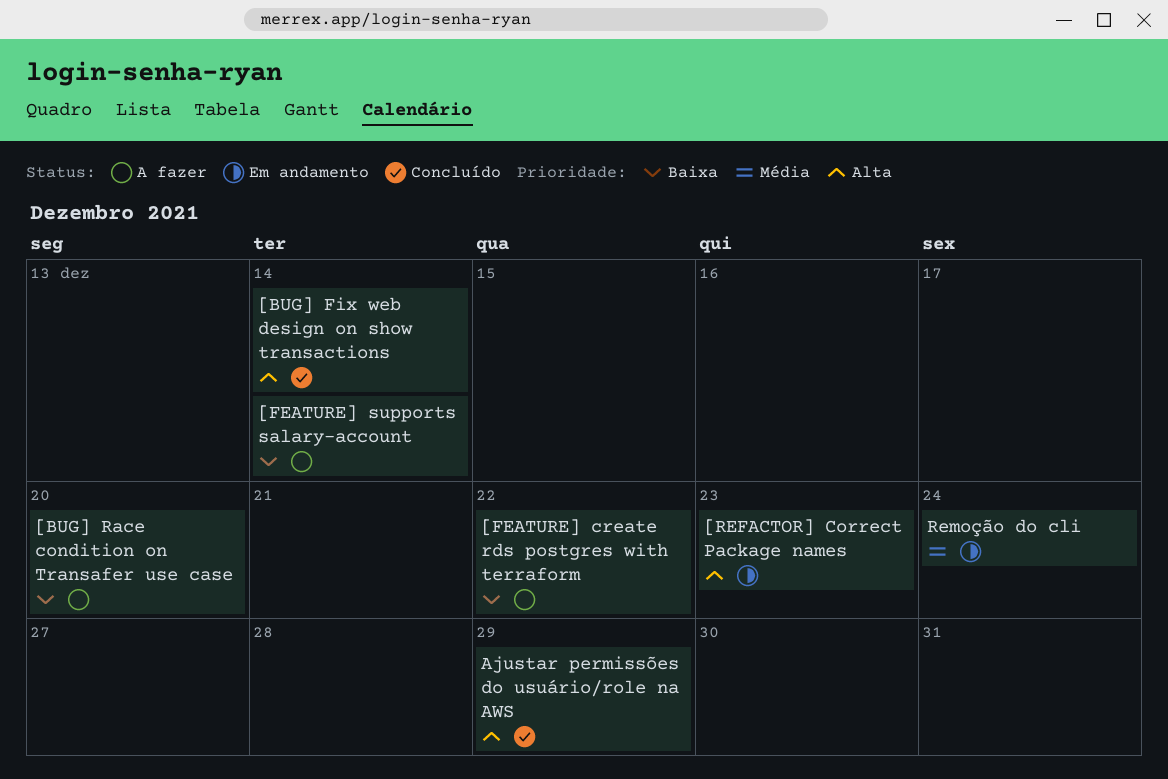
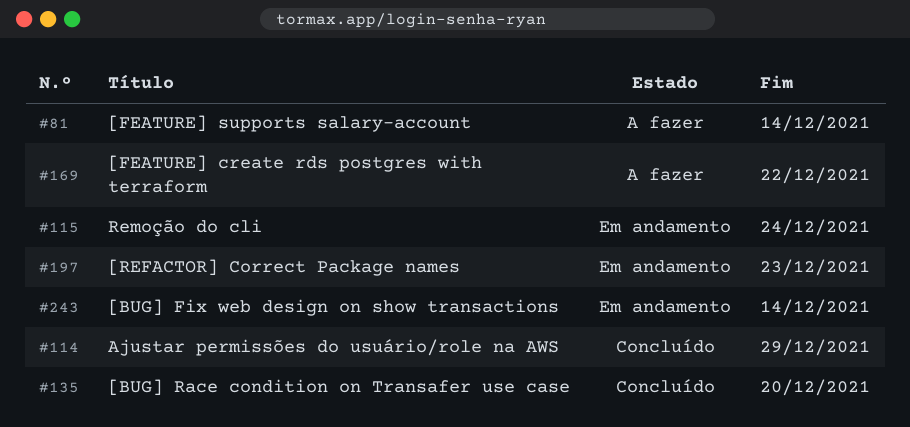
[BUG] Fix web design on show transactions, status: Concluído -> Em andamento
[BUG] Race condition on Transafer use case, status: A fazer -> Concluído

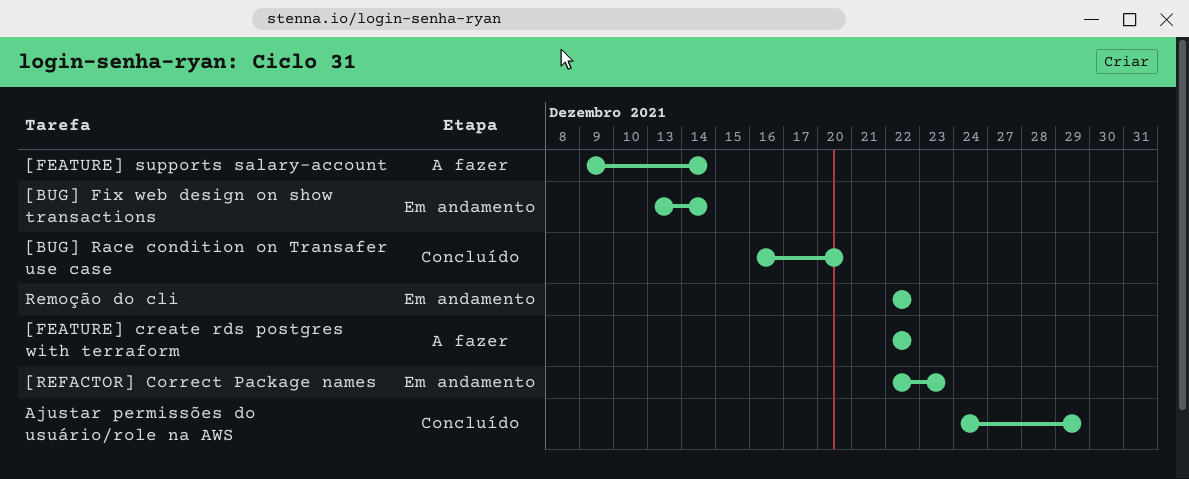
Remoção do cli, due: Dec 24 -> Dec 22

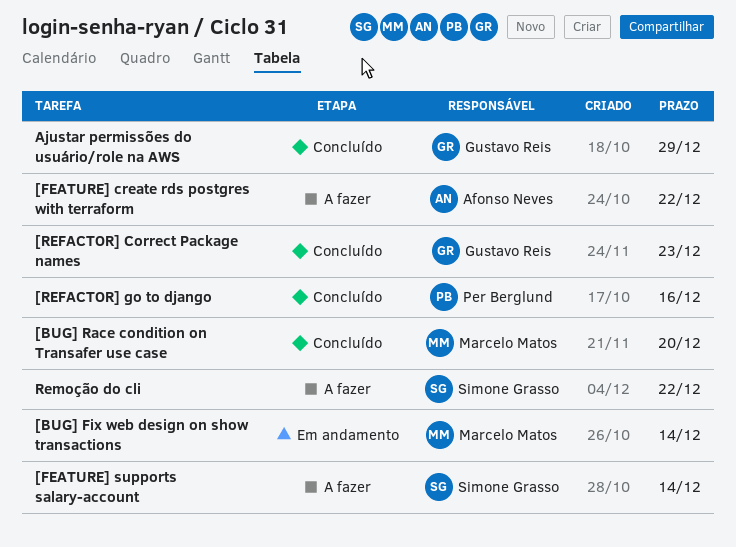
[REFACTOR] Correct Package names, status: Em andamento -> Concluído
[REFACTOR] go to django: none -> present
Remoção do cli, status: Em andamento -> A fazer

